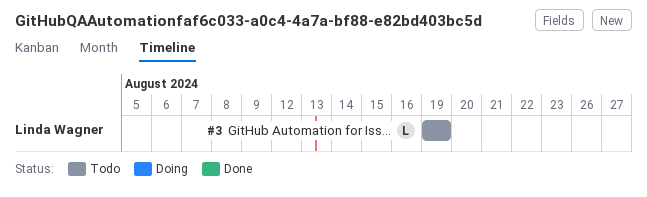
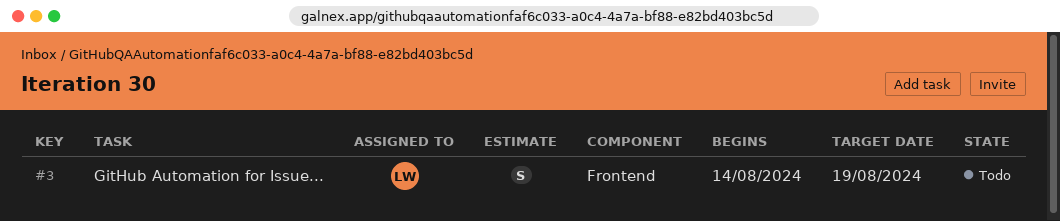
#3, estimate: L -> S
#3, start: Aug 19 -> Aug 14

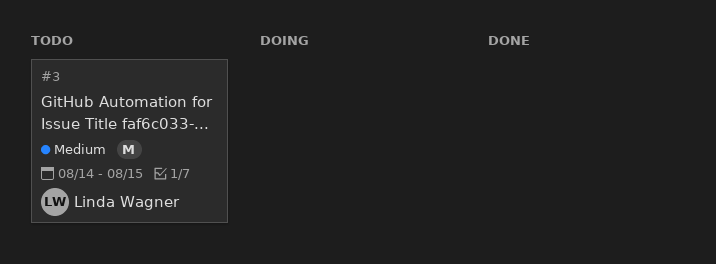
#3, estimate: S -> M
#3, due: Aug 19 -> Aug 15

